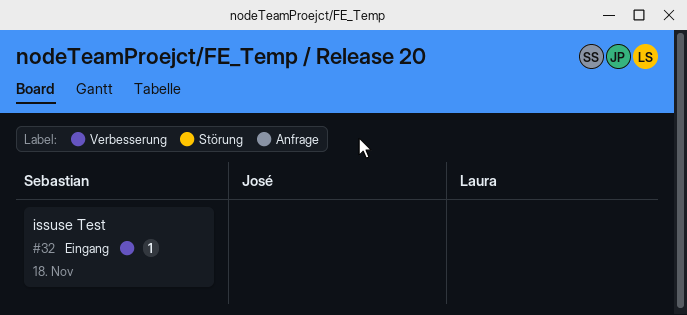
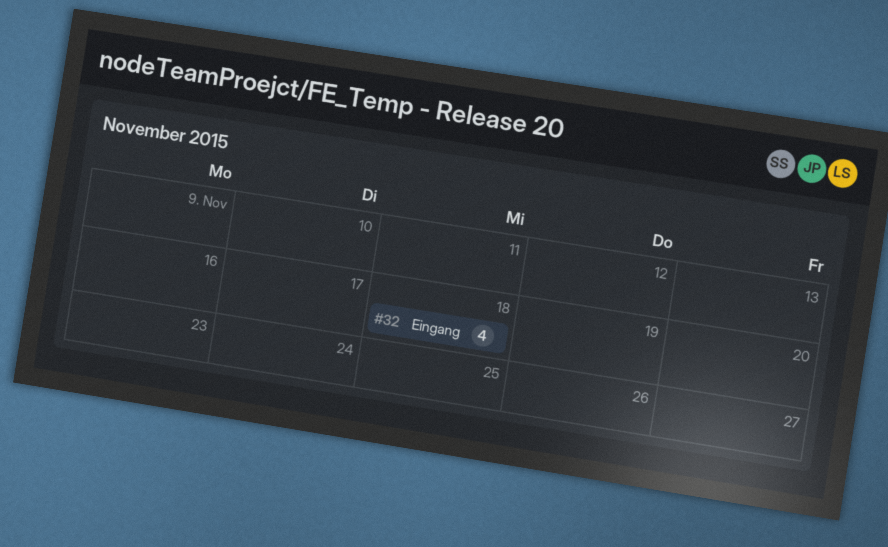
#32, estimate: 1 -> 4

